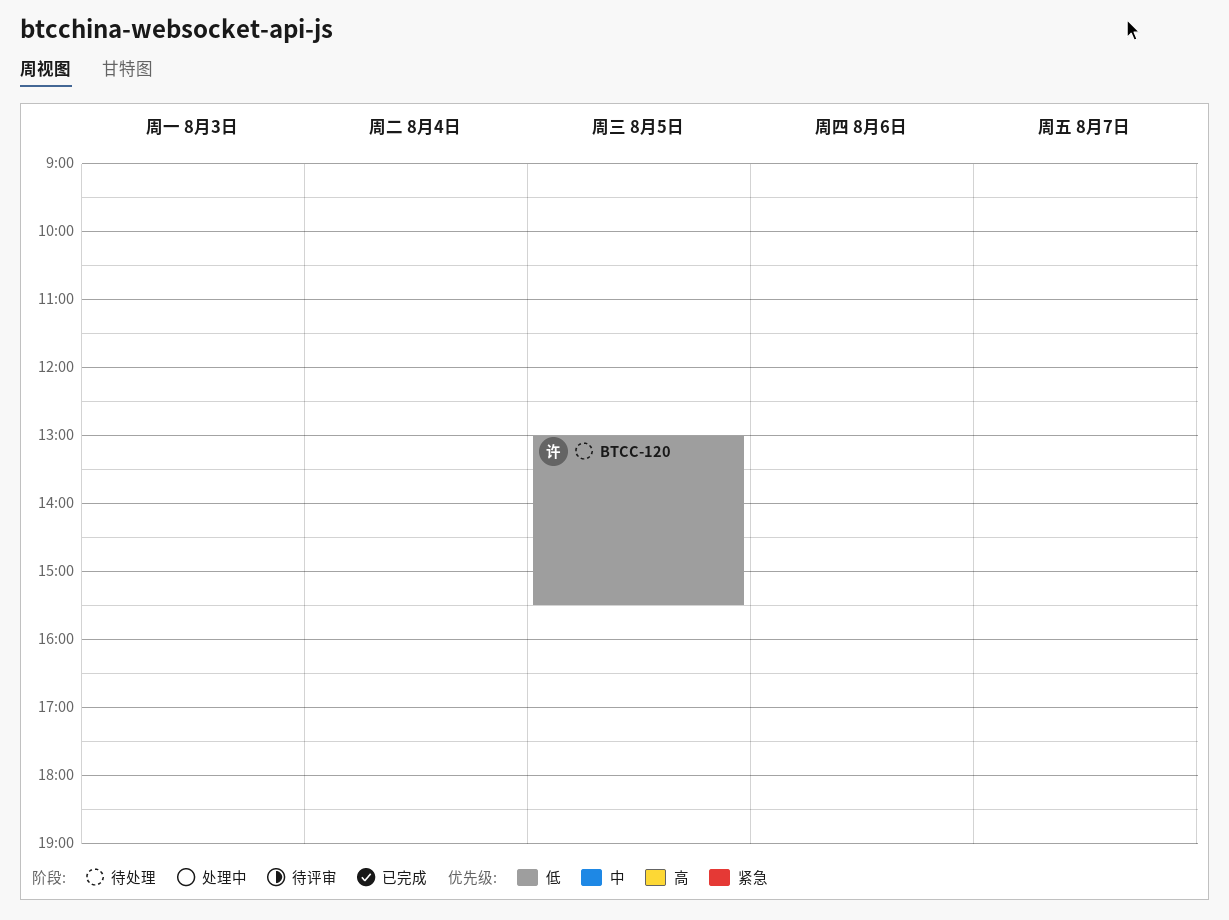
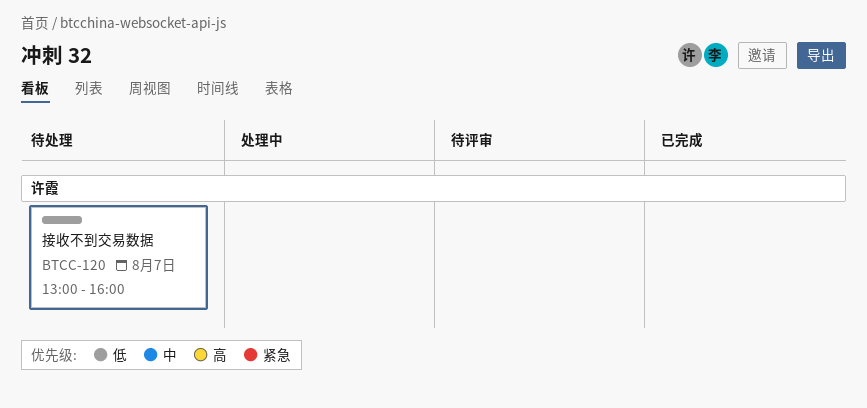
BTCC-120, day: Aug 5 -> Aug 7
BTCC-120, ends: 15:30 -> 16:00

